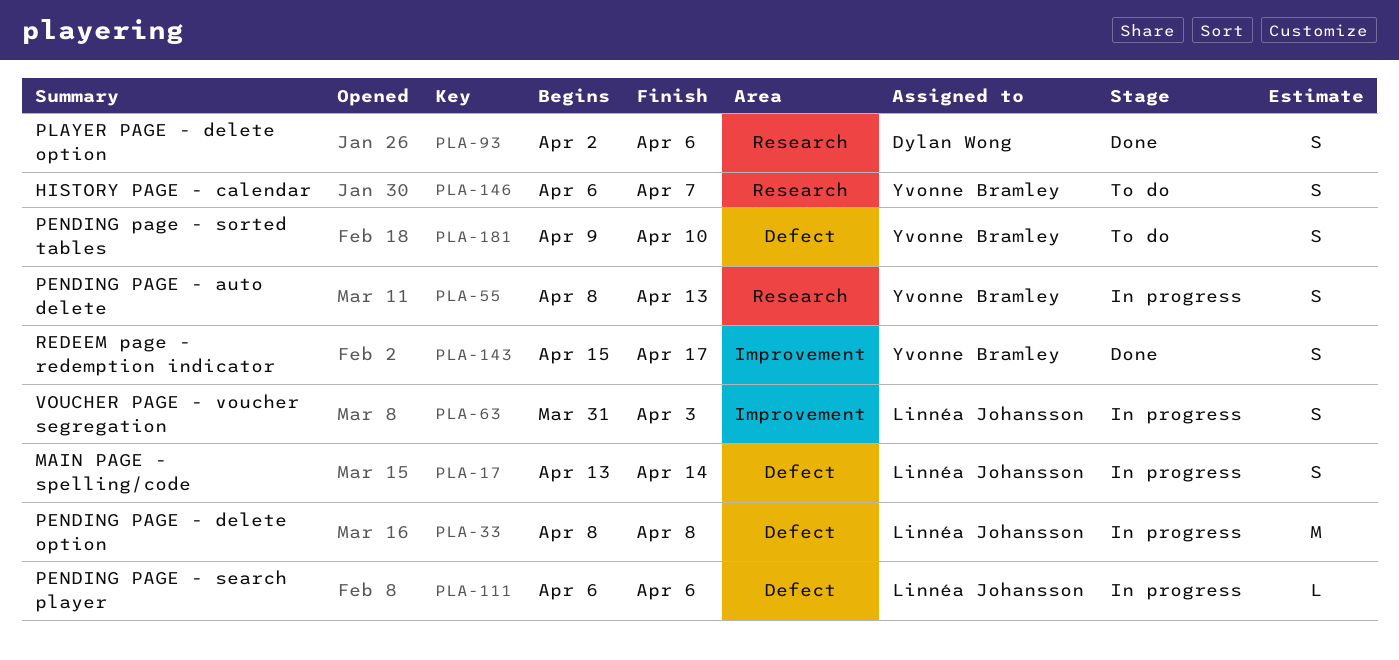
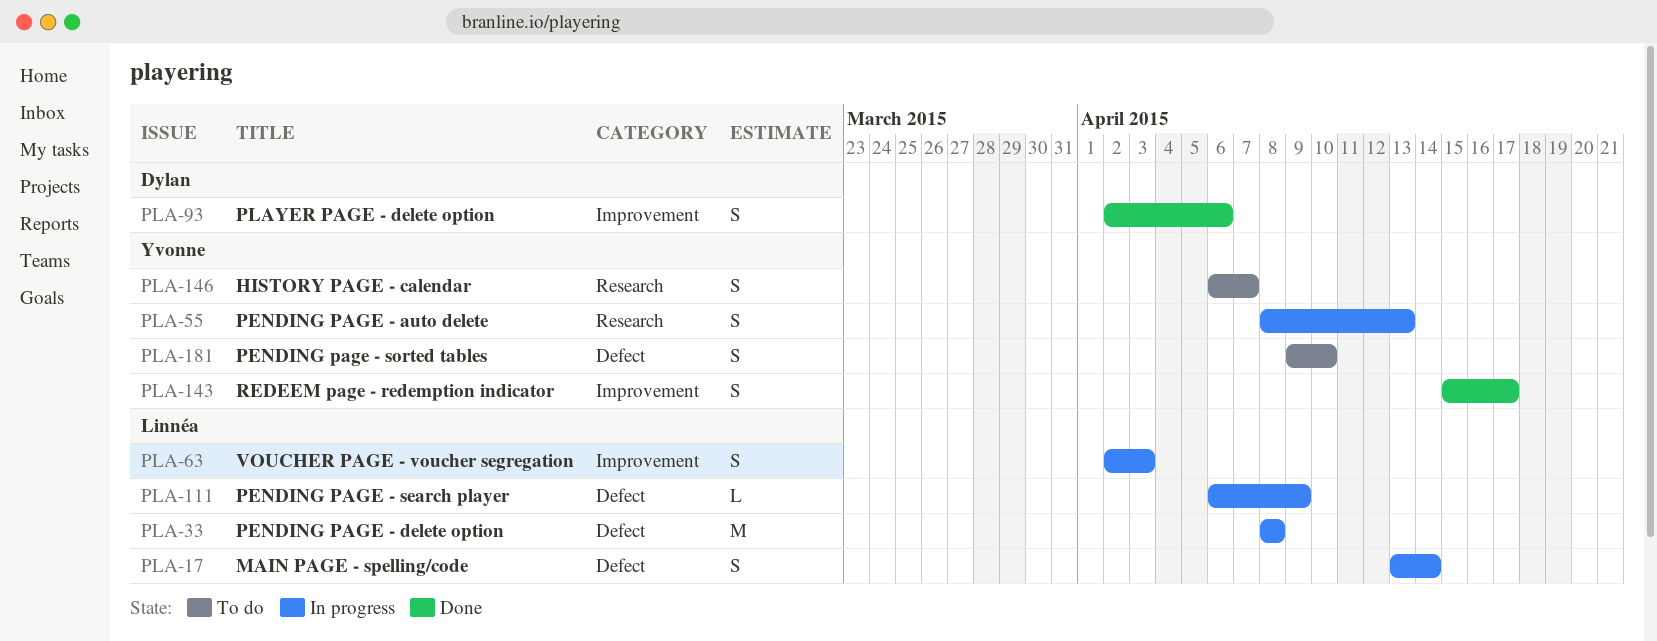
PLA-63, start: Mar 31 -> Apr 2
PLA-93, label: Research -> Improvement
PLA-111, due: Apr 6 -> Apr 9

